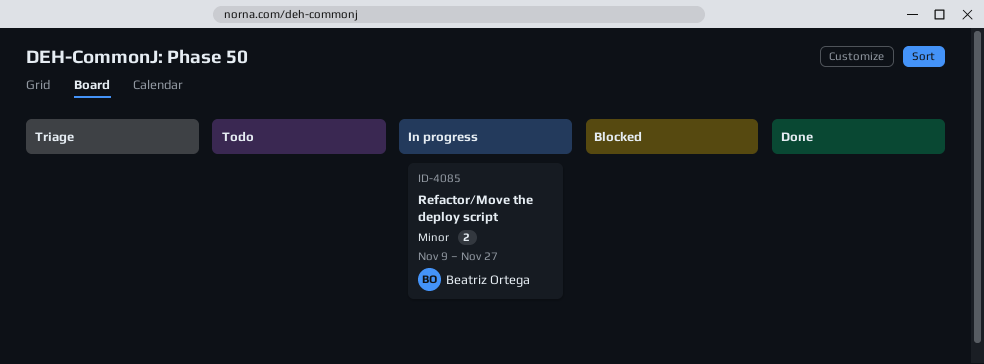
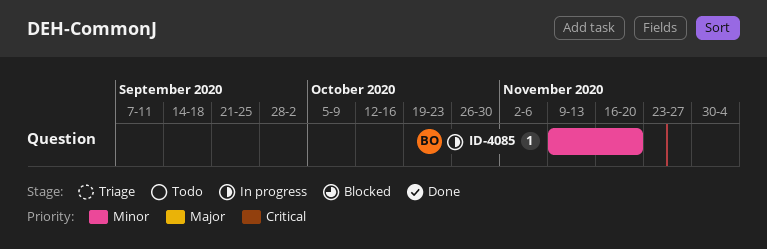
ID-4085, estimate: 2 -> 1
ID-4085, due: Nov 27 -> Nov 20

